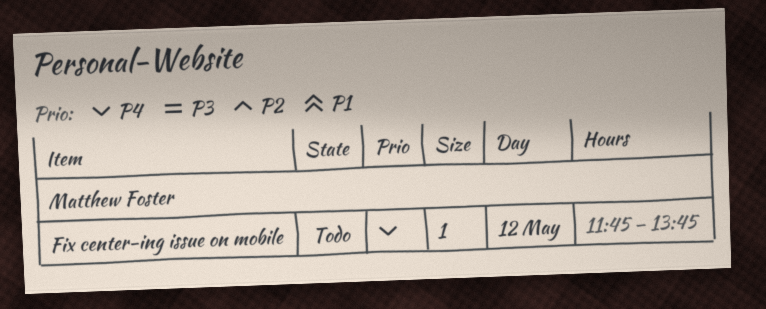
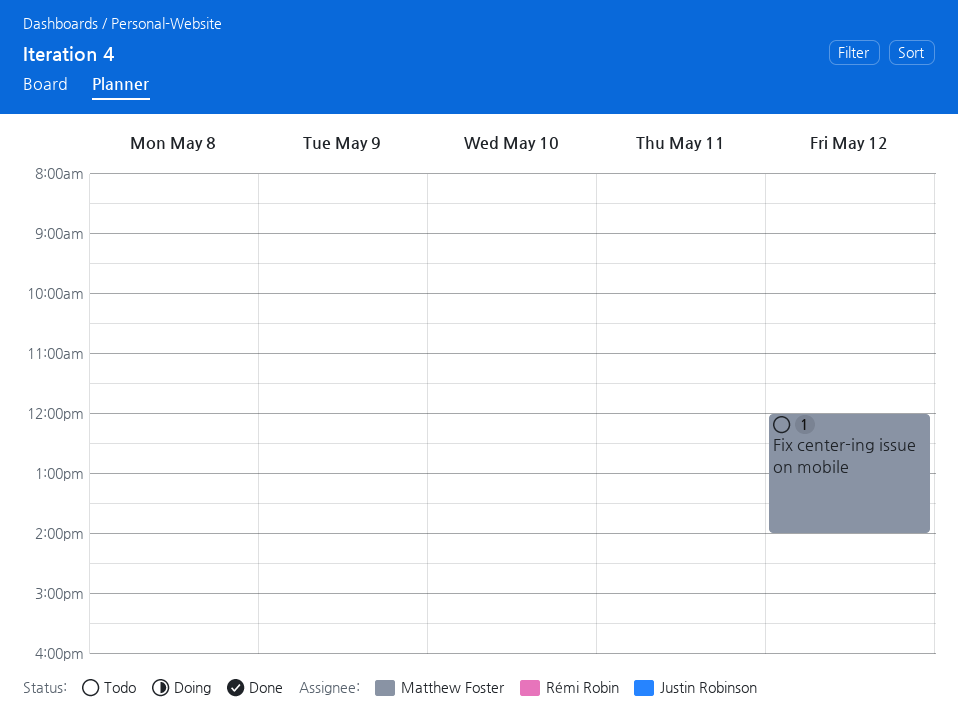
Fix center-ing issue on mobile, begins: 11:45 -> 12:00
Fix center-ing issue on mobile, ends: 13:45 -> 14:00

